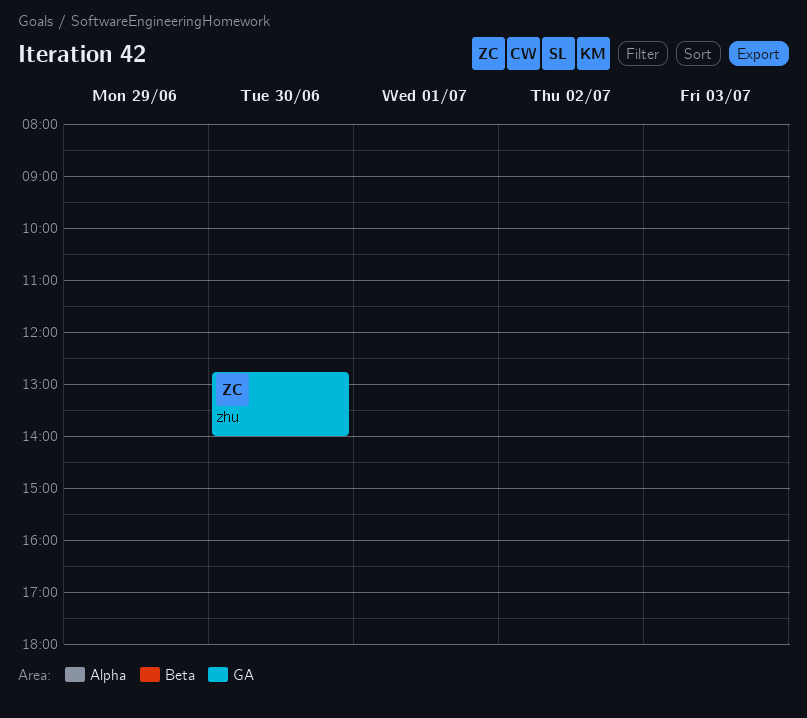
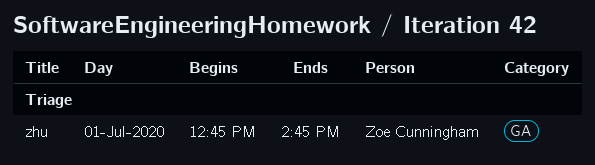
zhu, day: Jun 30 -> Jul 1
zhu, ends: 14:00 -> 14:45

